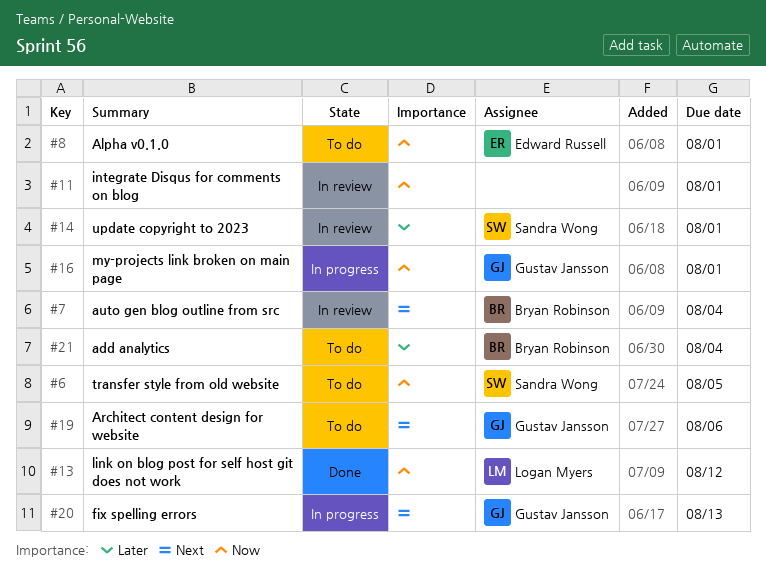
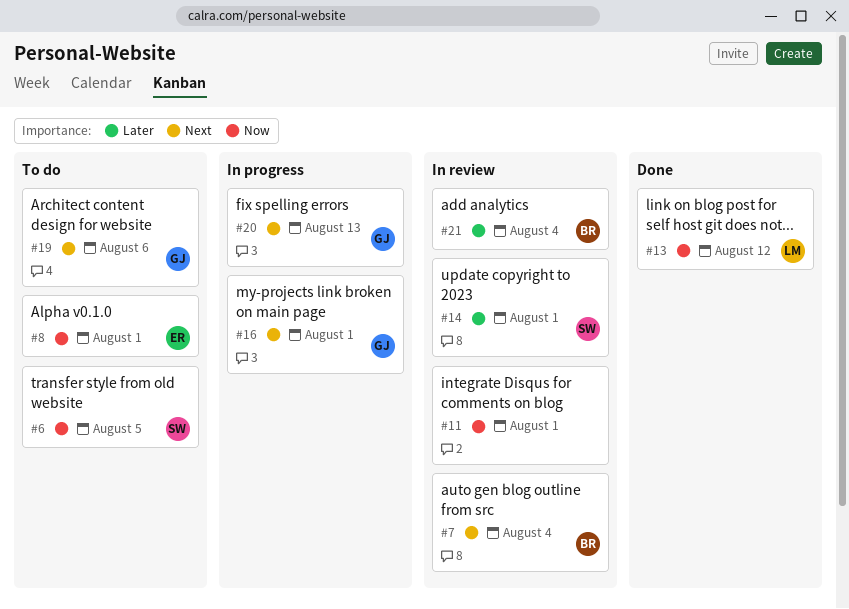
#16, priority: Now -> Next
#21, status: To do -> In review

